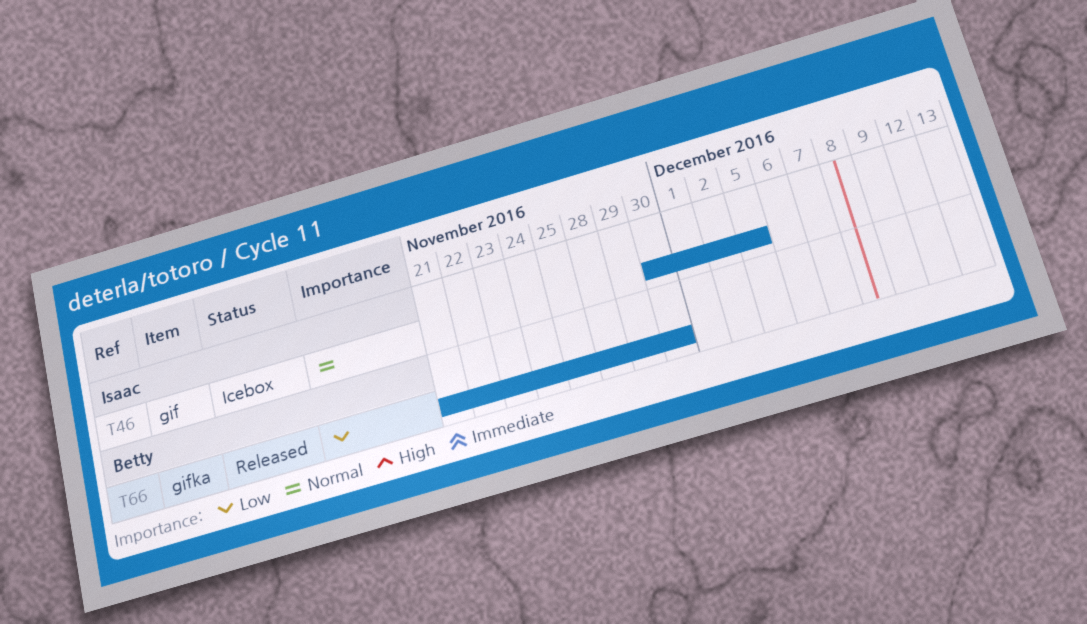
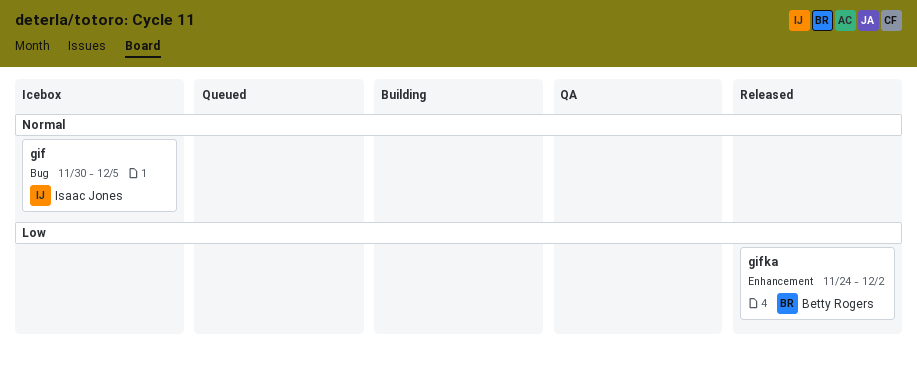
gifka, start: Nov 21 -> Nov 24
gifka, due: Nov 30 -> Dec 2

